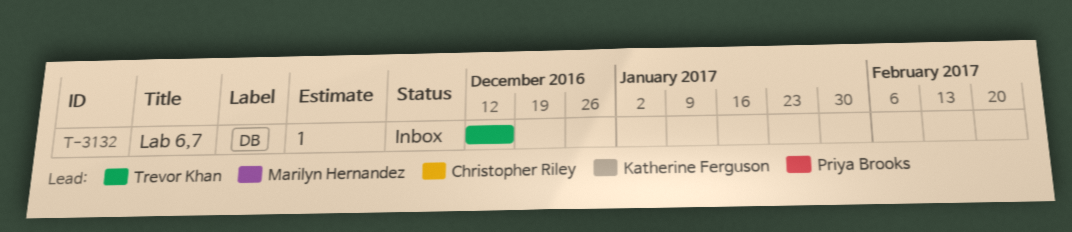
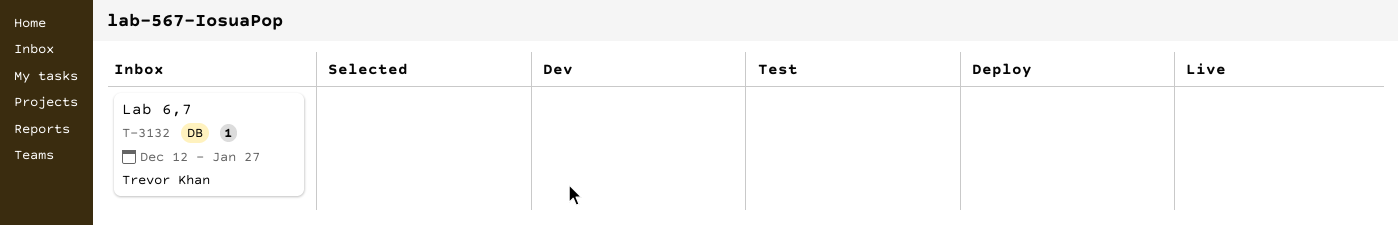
T-3132, due: Dec 16 -> Jan 27

